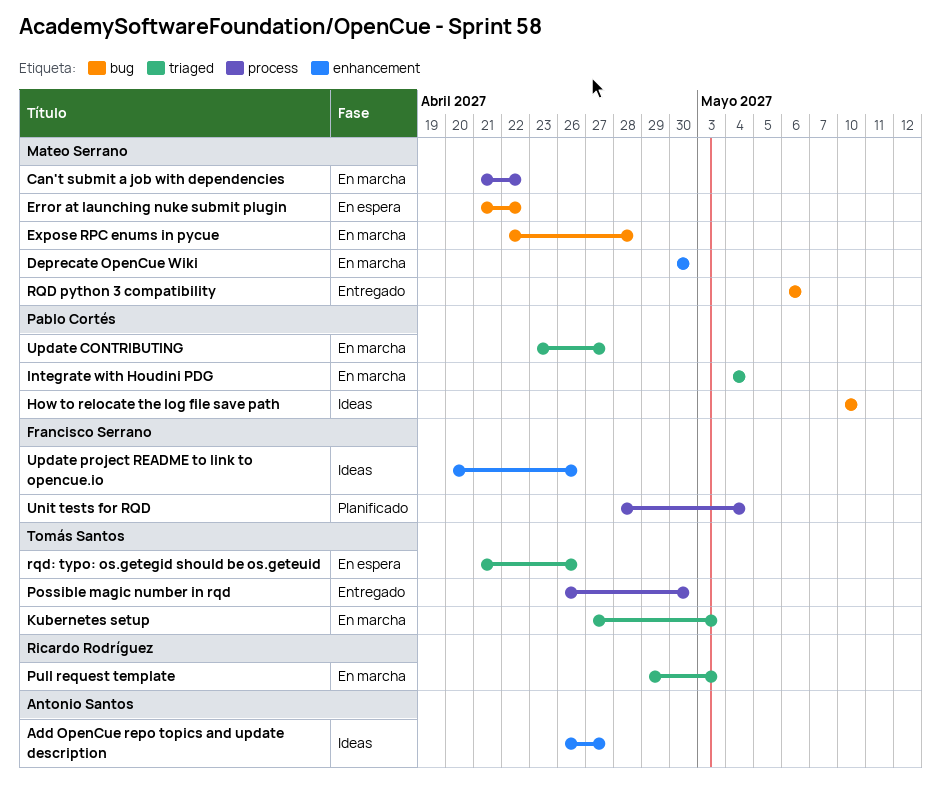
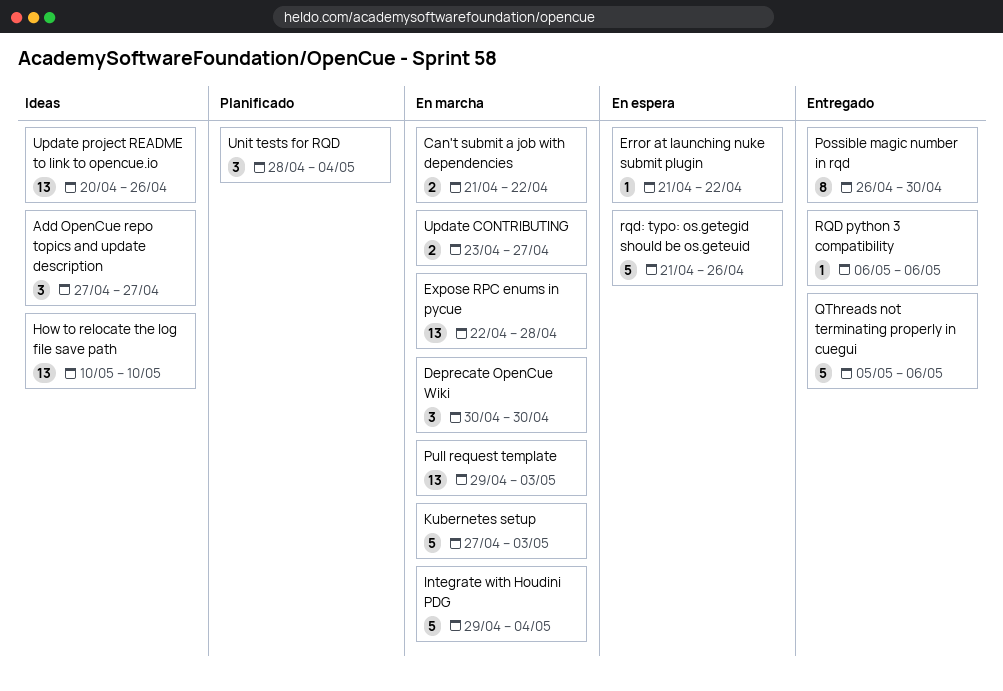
Add OpenCue repo topics and update description, start: Apr 26 -> Apr 27
Integrate with Houdini PDG, start: May 4 -> Apr 29
QThreads not terminating properly in cuegui: none -> present

